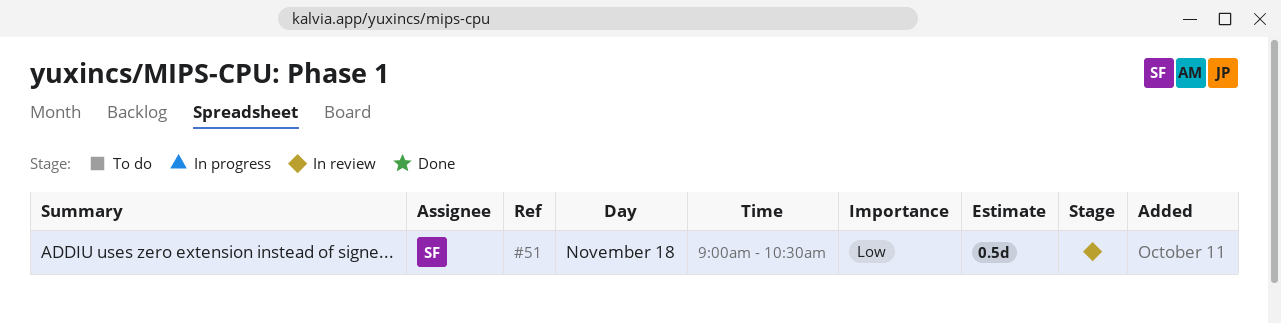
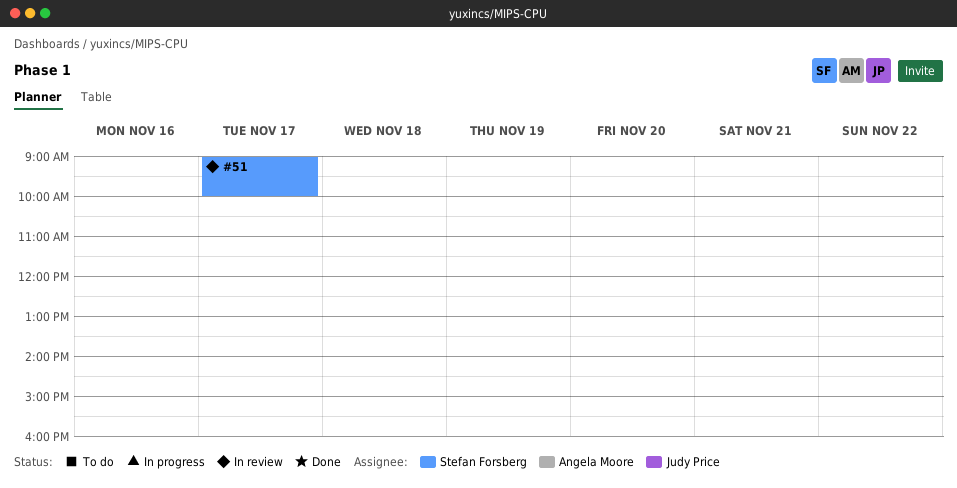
#51, day: Nov 18 -> Nov 17
#51, ends: 10:30 -> 10:00

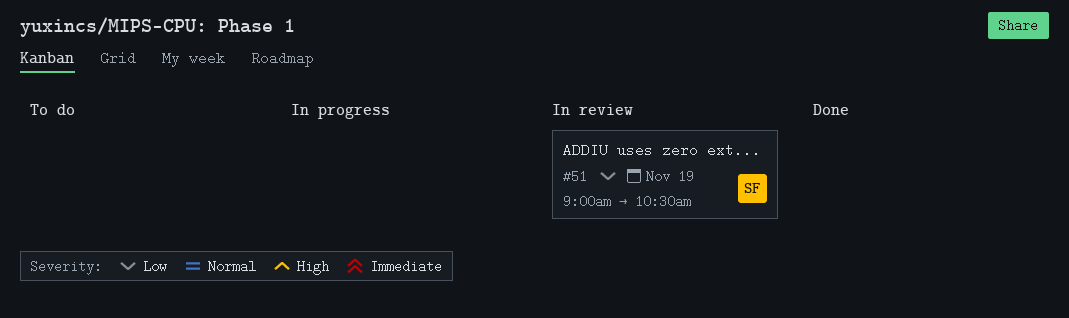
#51, day: Nov 17 -> Nov 19
#51, ends: 10:00 -> 10:30

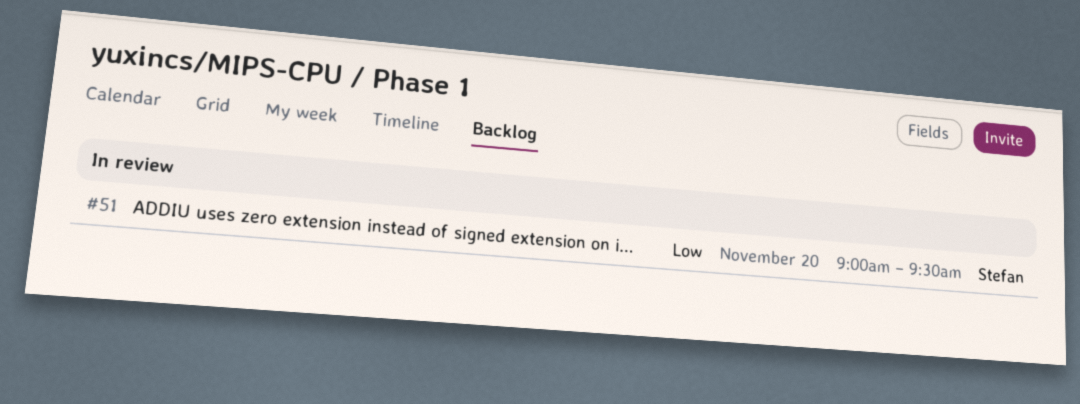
#51, day: Nov 19 -> Nov 20
#51, ends: 10:30 -> 09:30

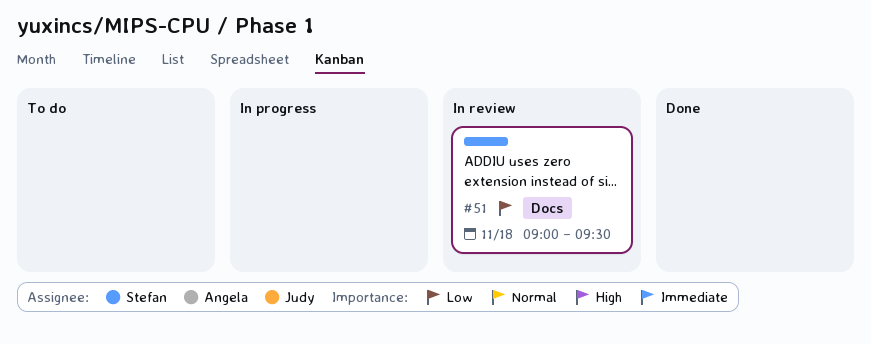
#51, day: Nov 20 -> Nov 18

